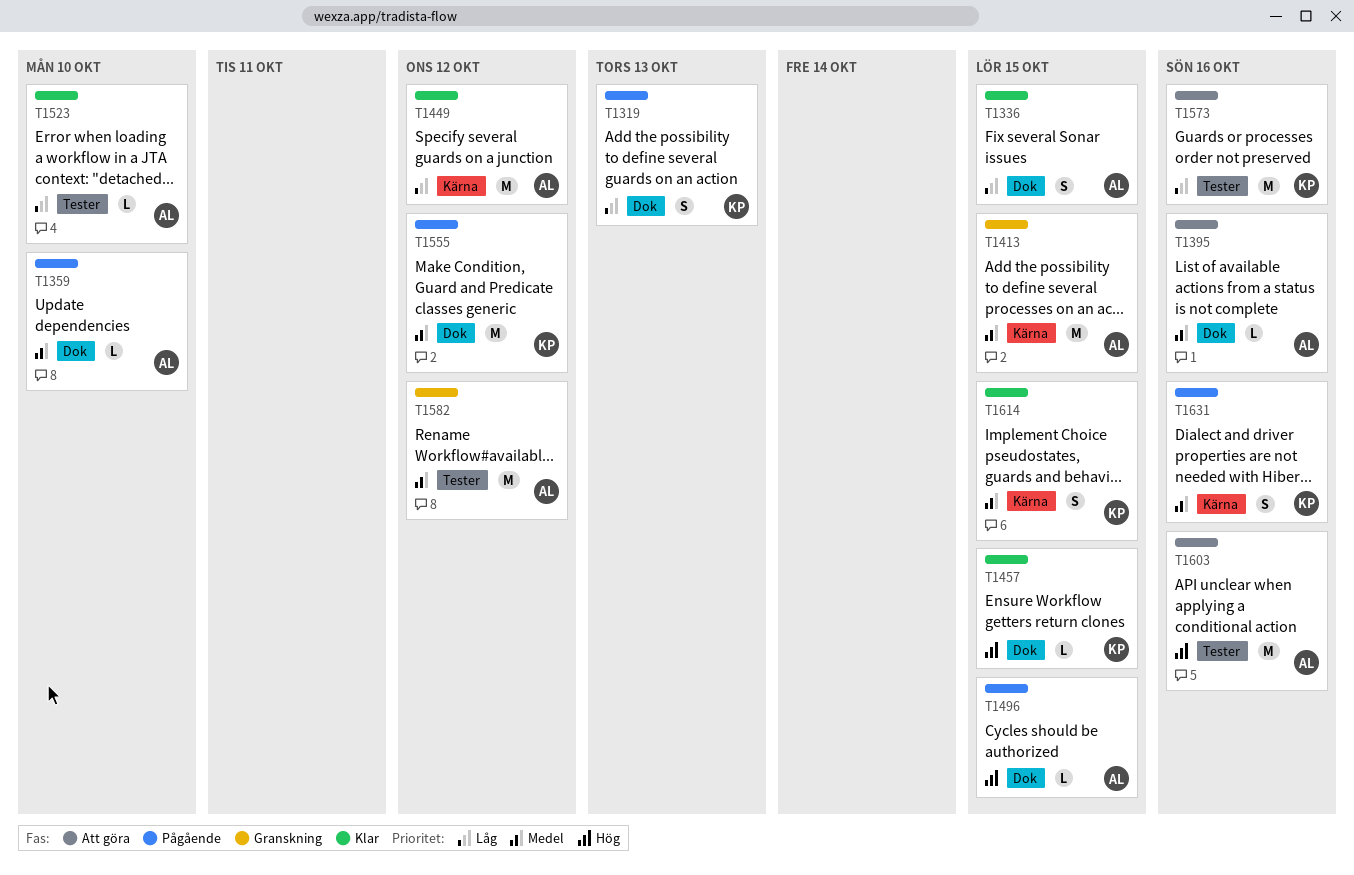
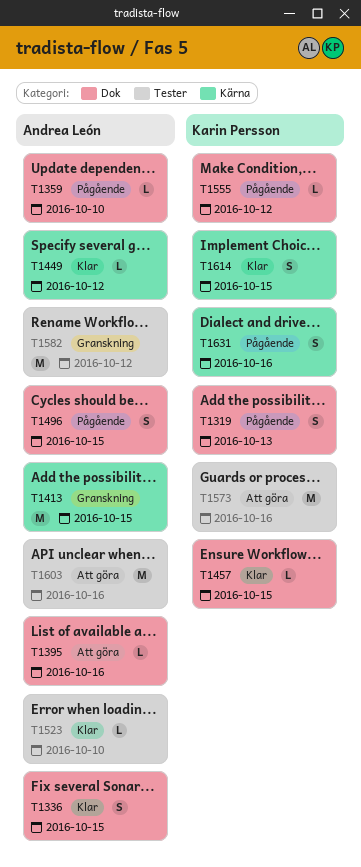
T1449, estimate: M -> L
T1496, estimate: L -> S
T1555, estimate: M -> L

